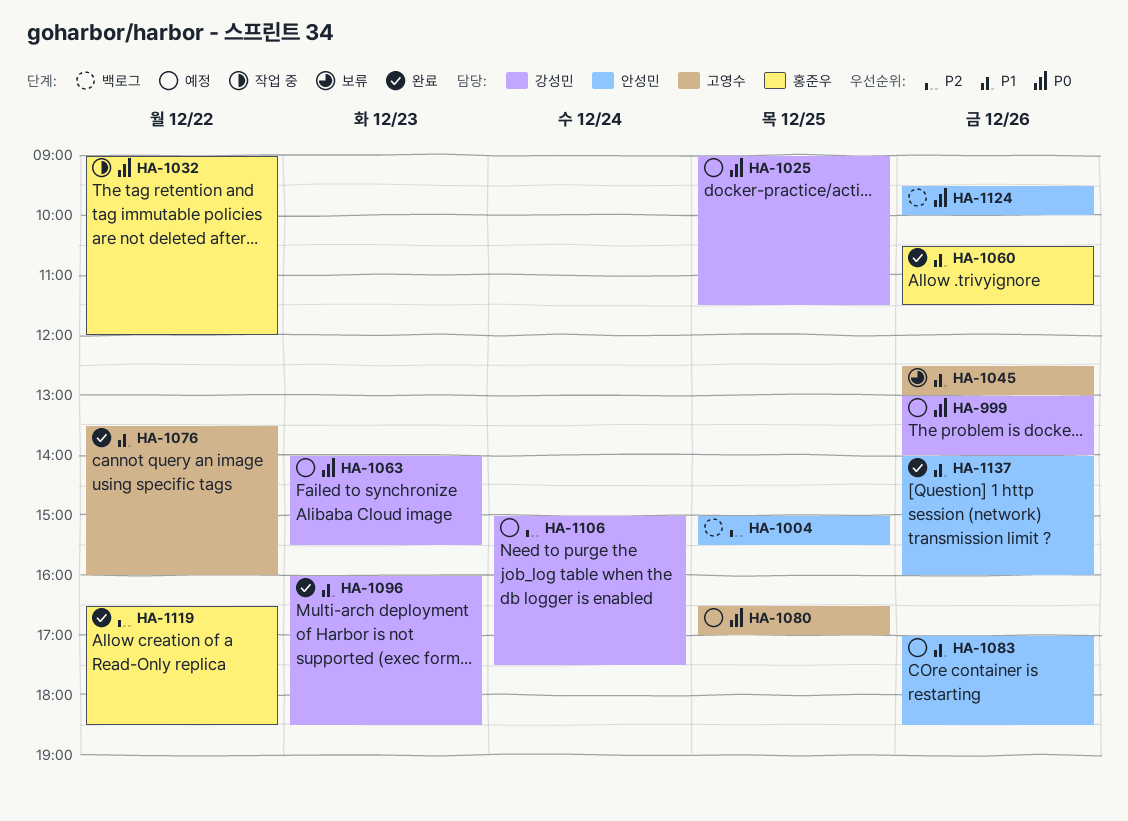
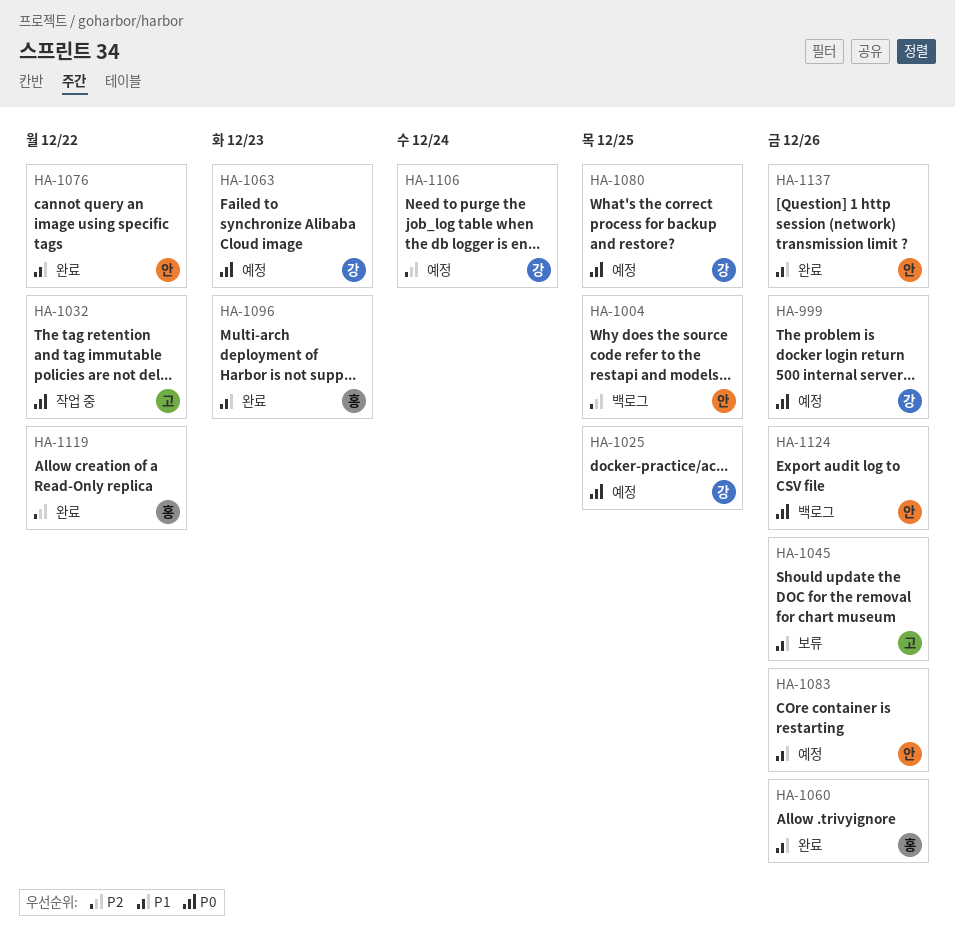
HA-1032, owner: 홍준우 -> 고영수
HA-1076, owner: 고영수 -> 안성민
HA-1080, owner: 고영수 -> 강성민
HA-1096, owner: 강성민 -> 홍준우

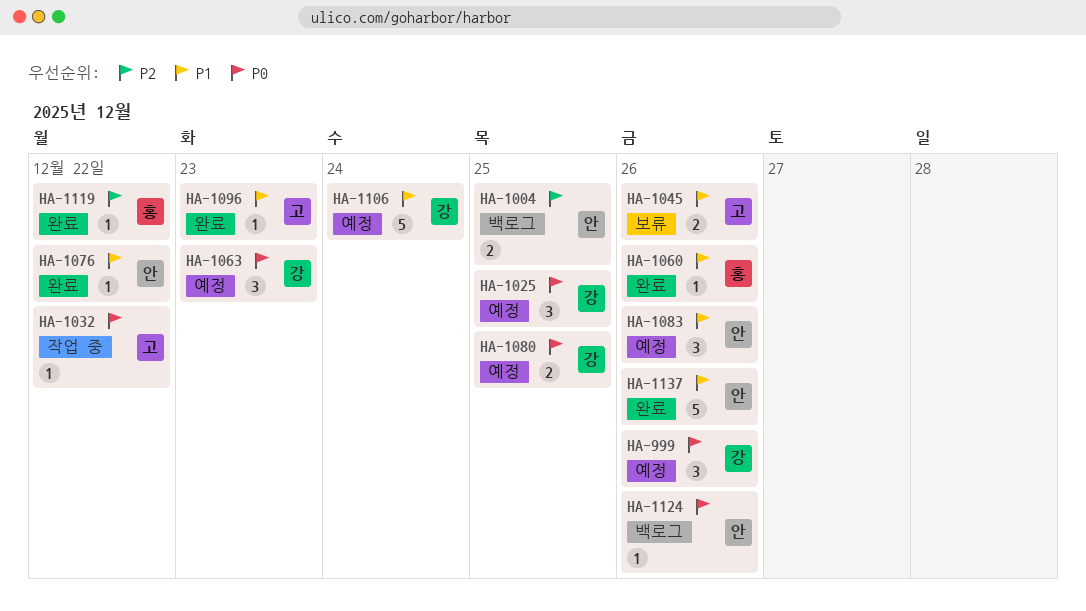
HA-1096, owner: 홍 -> 고
HA-1106, priority: P2 -> P1

